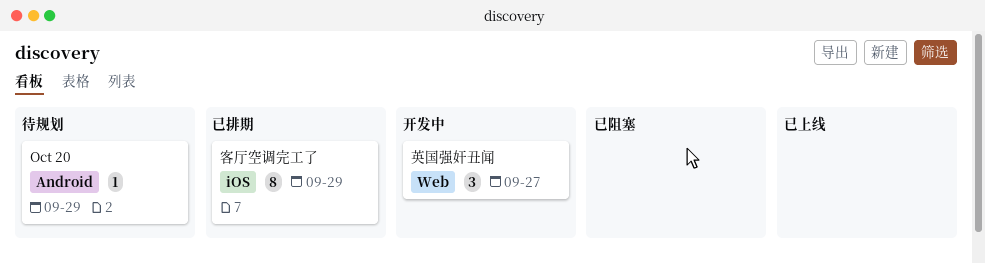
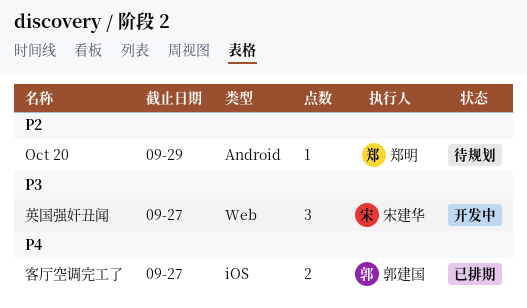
客厅空调完工了, estimate: 8 -> 2
客厅空调完工了, due: Sep 29 -> Sep 27

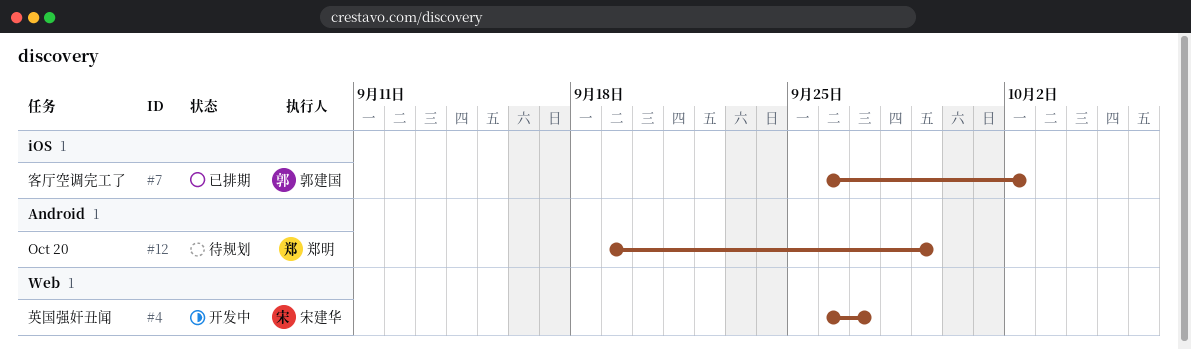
客厅空调完工了, due: Sep 27 -> Oct 2

